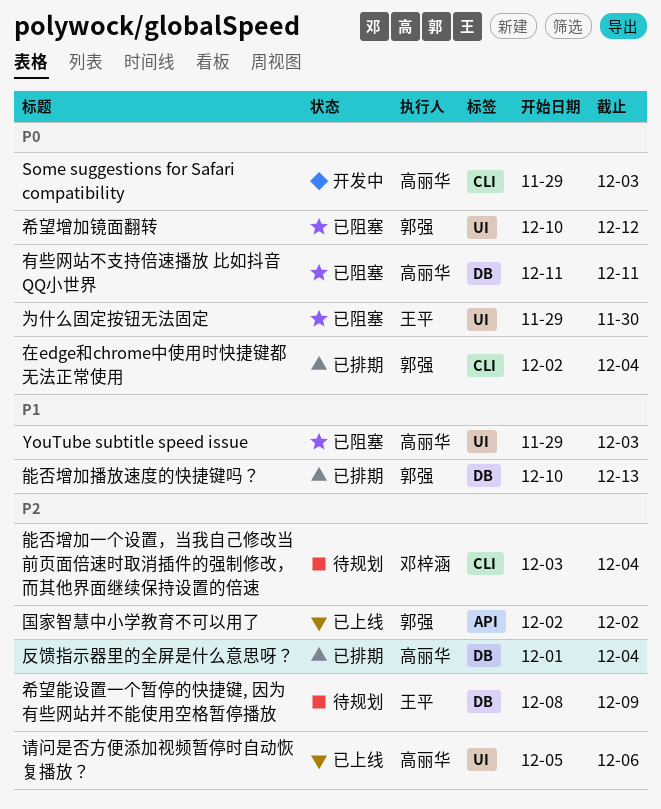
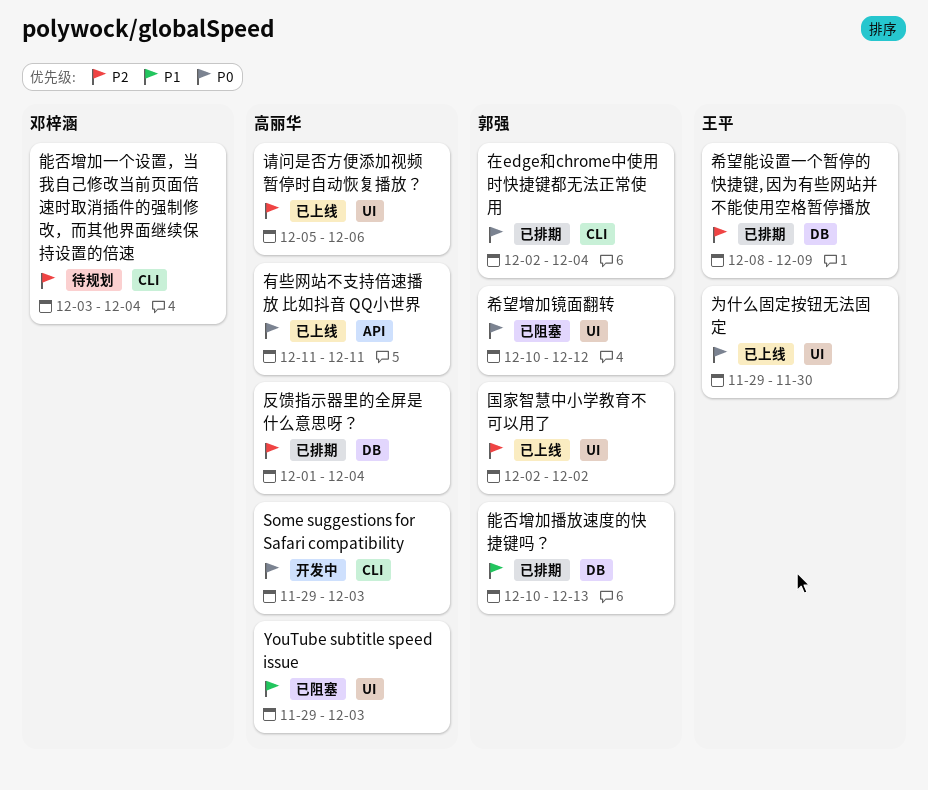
为什么固定按钮无法固定, status: 已阻塞 -> 已上线
国家智慧中小学教育不可以用了, label: API -> UI
希望能设置一个暂停的快捷键, 因为有些网站并不能使用空格暂停播放, status: 待规划 -> 已排期
有些网站不支持倍速播放 比如抖音 QQ小世界, status: 已阻塞 -> 已上线
有些网站不支持倍速播放 比如抖音 QQ小世界, label: DB -> API

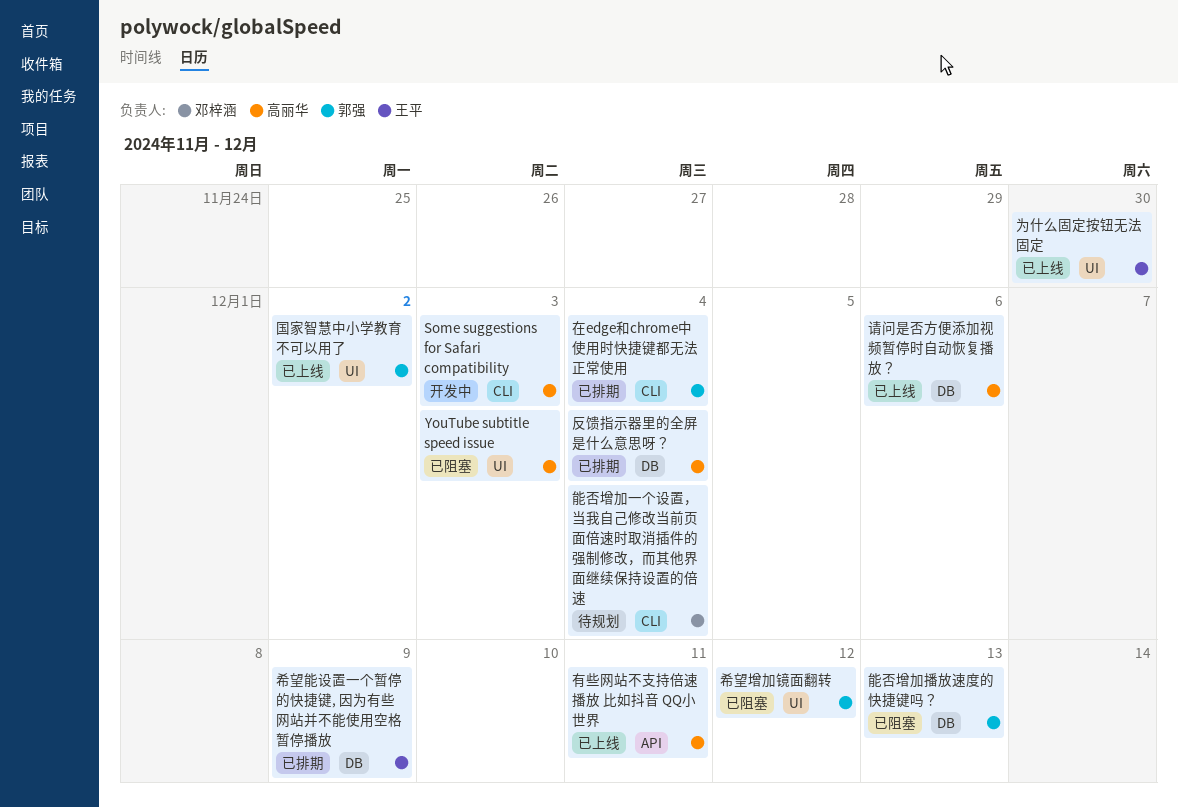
能否增加播放速度的快捷键吗？, status: 已排期 -> 已阻塞
请问是否方便添加视频暂停时自动恢复播放？, label: UI -> DB

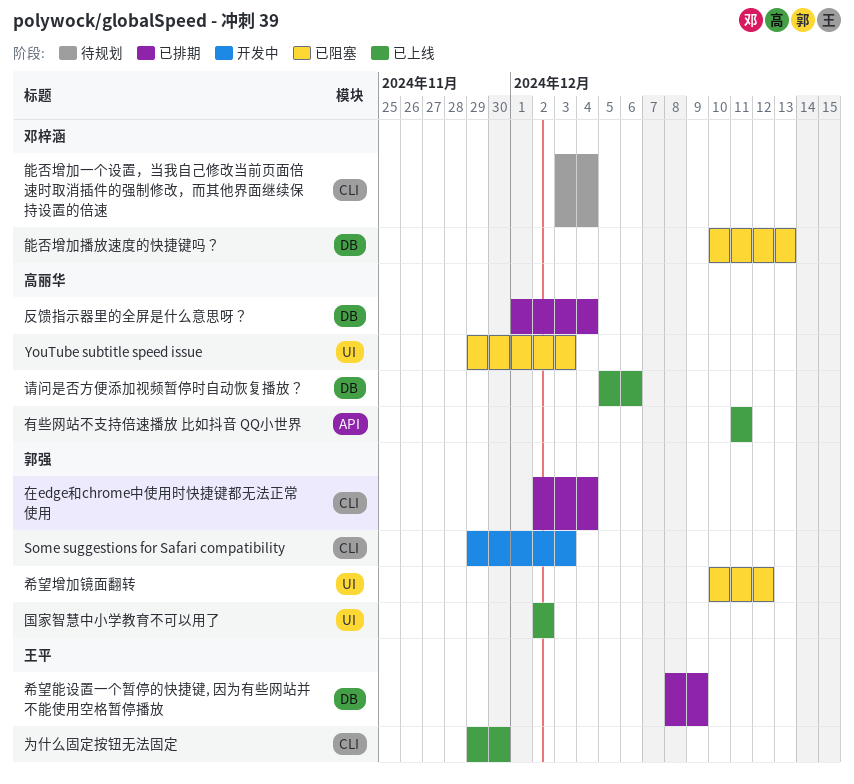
Some suggestions for Safari compatibility, owner: 高丽华 -> 郭强
为什么固定按钮无法固定, label: UI -> CLI
能否增加播放速度的快捷键吗？, owner: 郭强 -> 邓梓涵

